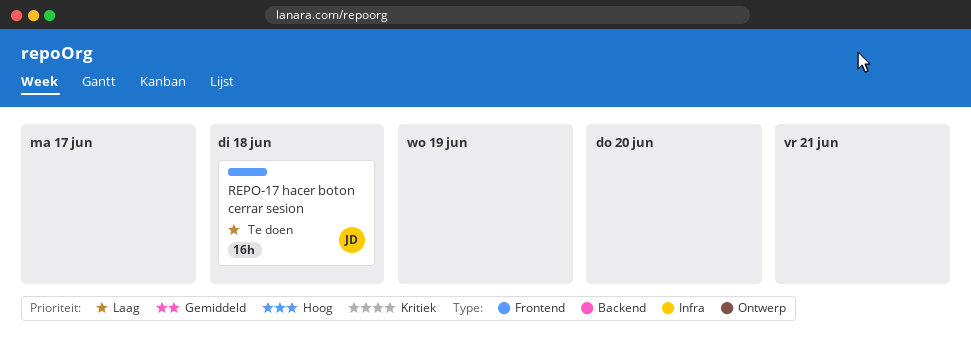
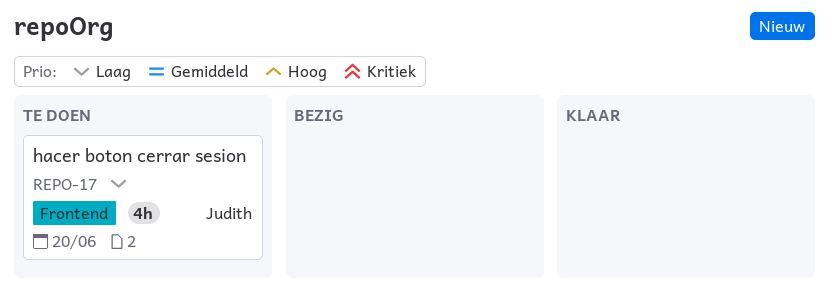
REPO-17, estimate: 16h -> 4h
REPO-17, due: Jun 18 -> Jun 20

